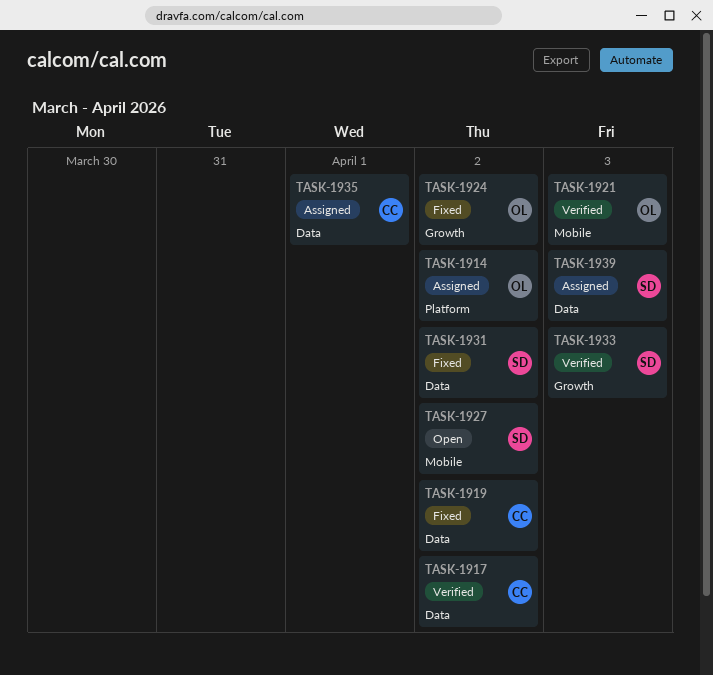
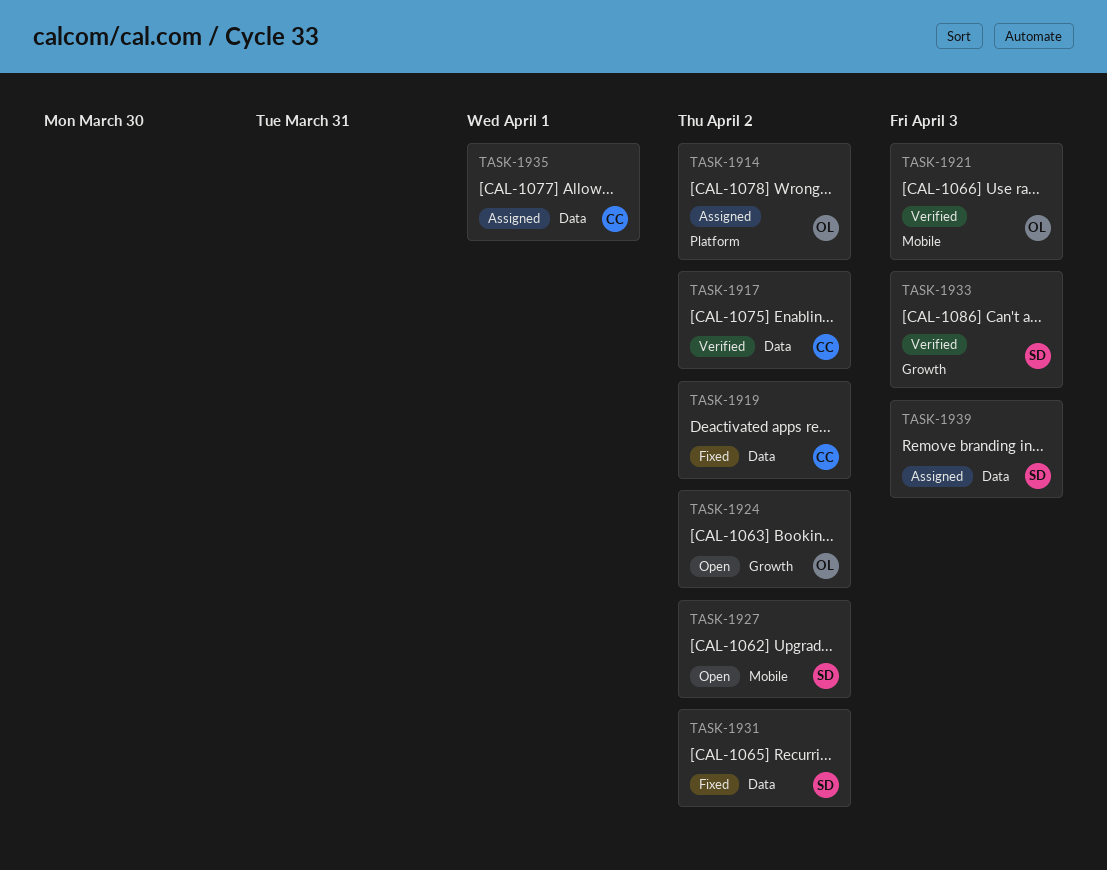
TASK-1924, status: Fixed -> Open

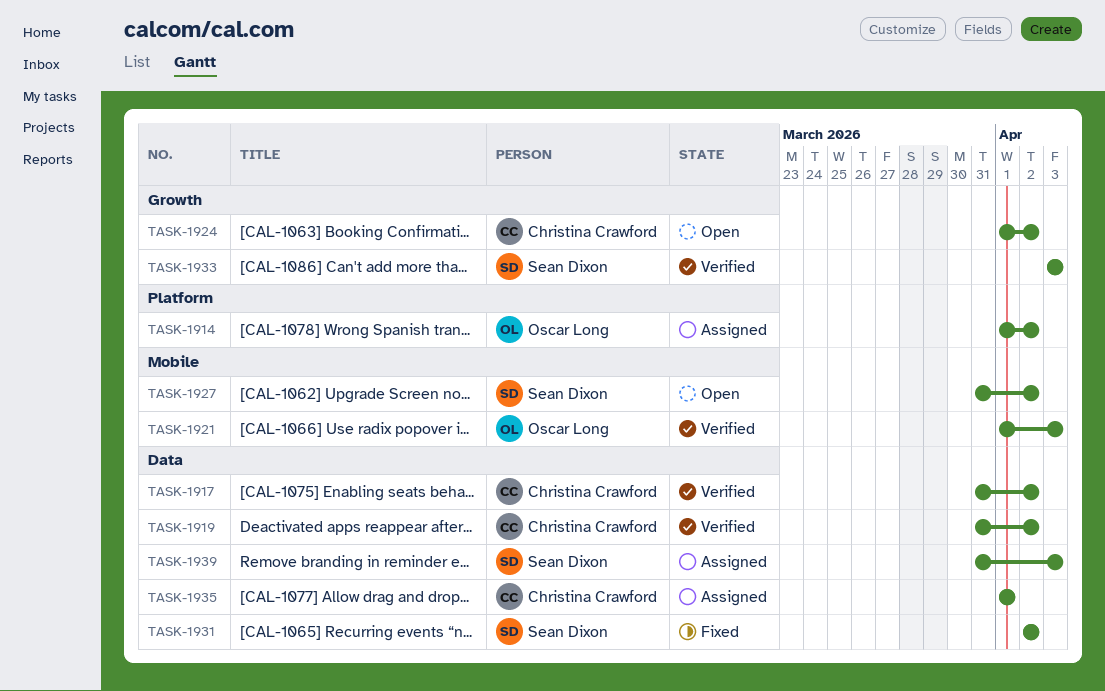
TASK-1919, status: Fixed -> Verified
TASK-1924, owner: Oscar Long -> Christina Crawford

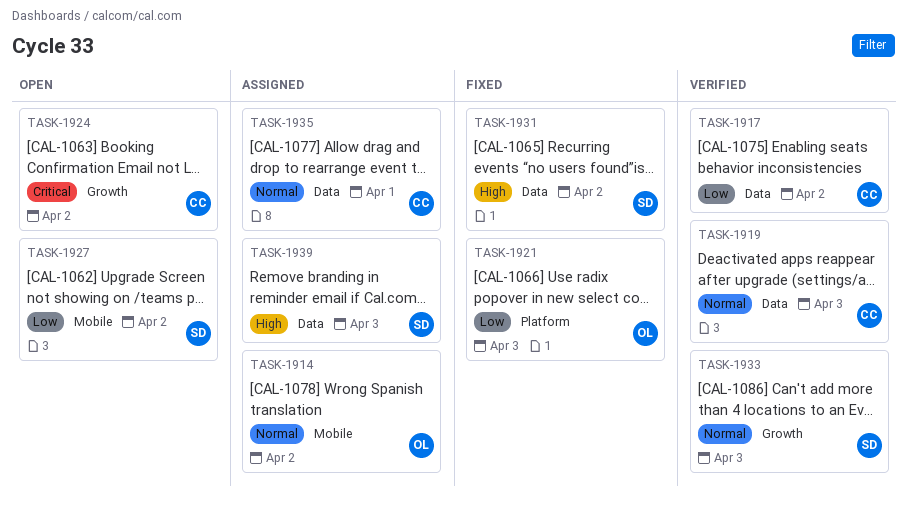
TASK-1914, label: Platform -> Mobile
TASK-1919, due: Apr 2 -> Apr 3
TASK-1921, status: Verified -> Fixed
TASK-1921, label: Mobile -> Platform

